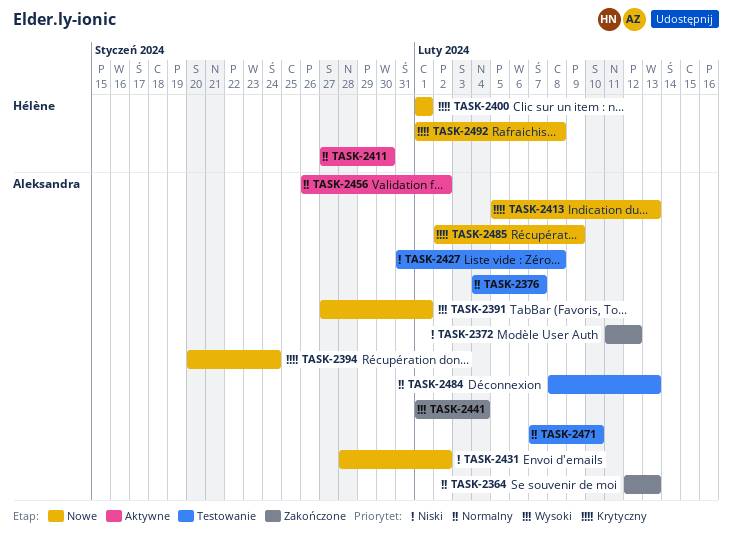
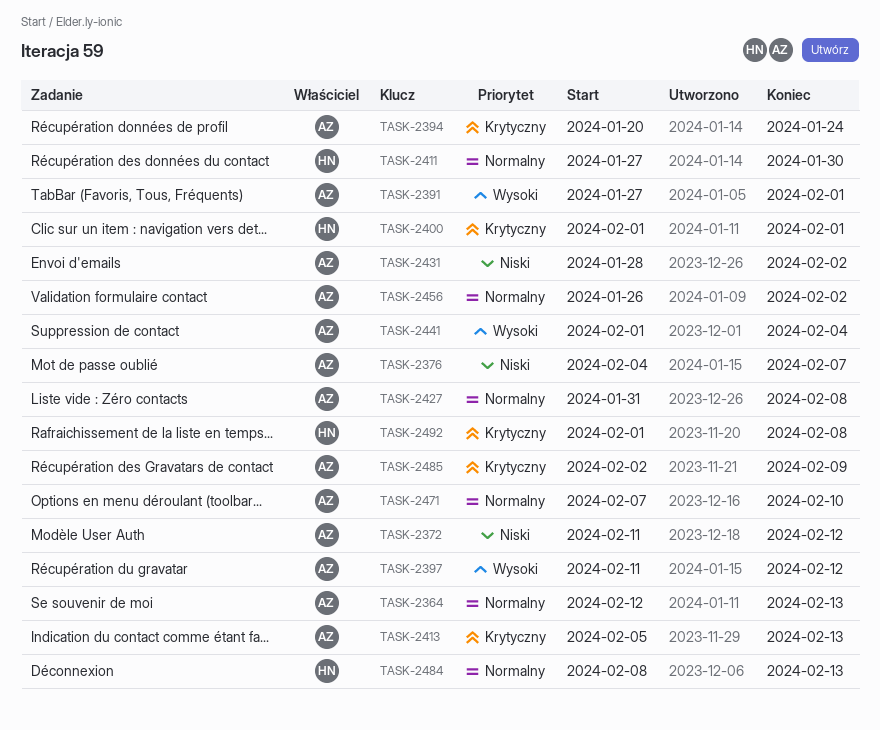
TASK-2376, priority: Normalny -> Niski
TASK-2397: none -> present
TASK-2427, priority: Niski -> Normalny
TASK-2484, owner: Aleksandra -> Hélène

